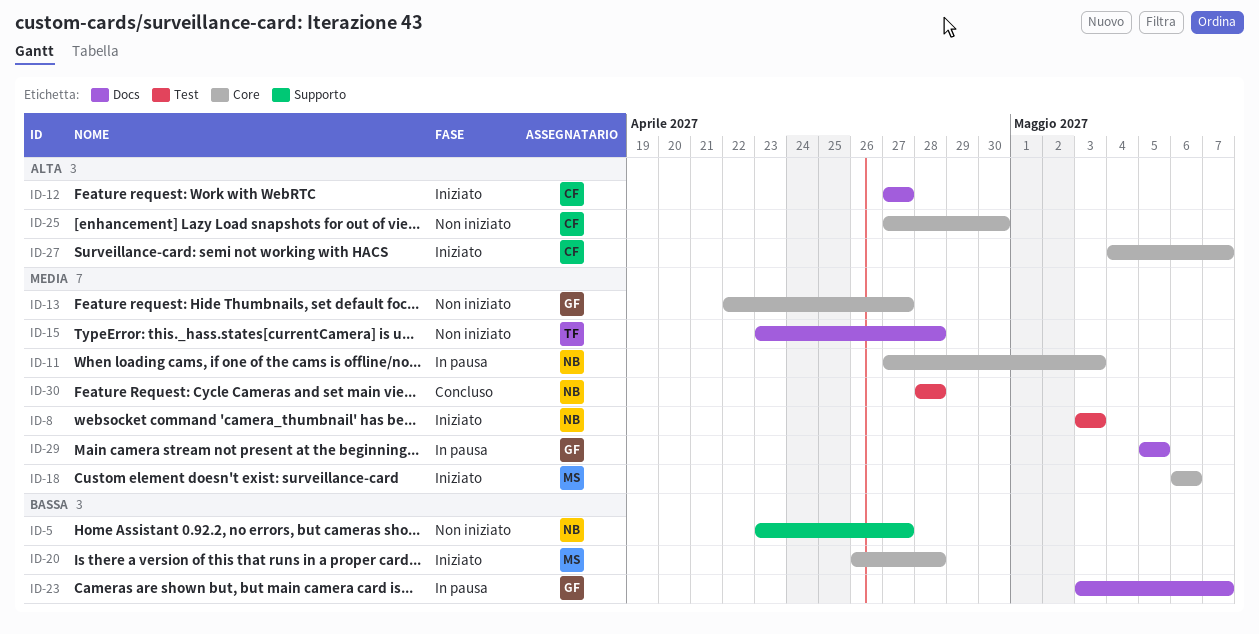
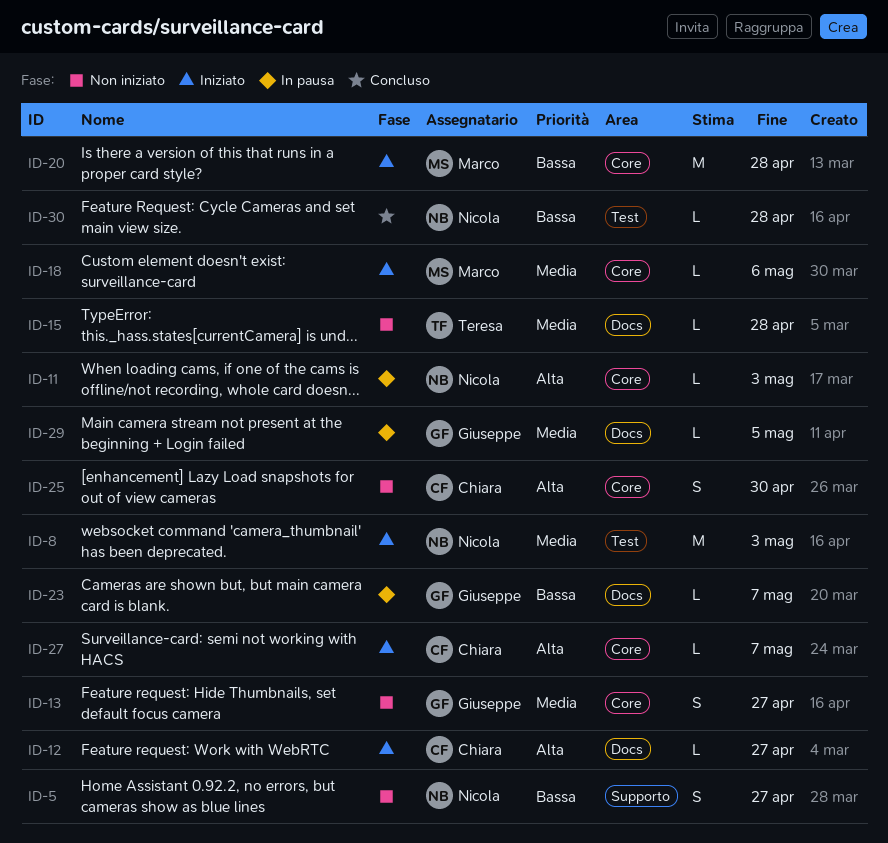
ID-11, priority: Media -> Alta
ID-30, priority: Media -> Bassa

